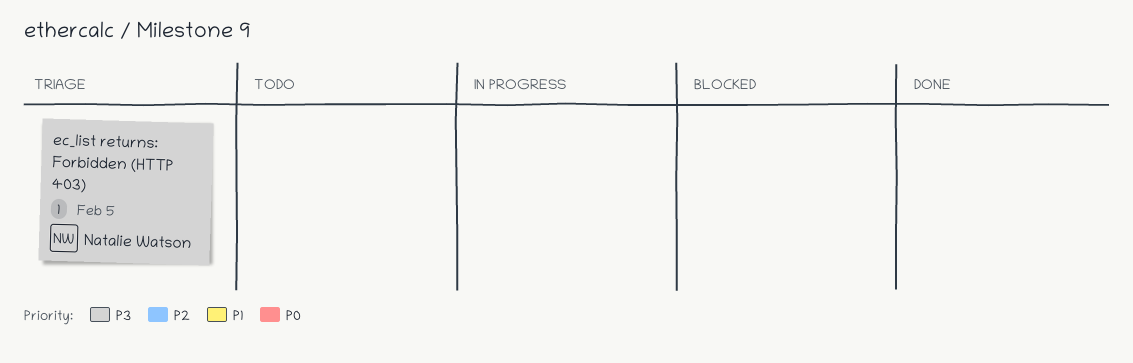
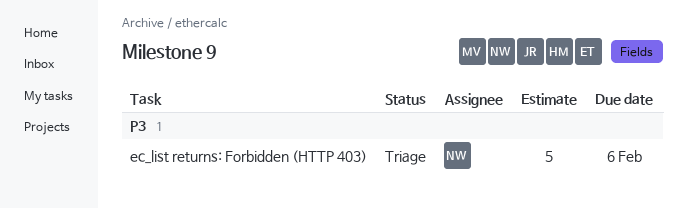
ec_list returns: Forbidden (HTTP 403), estimate: 1 -> 5
ec_list returns: Forbidden (HTTP 403), due: Feb 5 -> Feb 6

